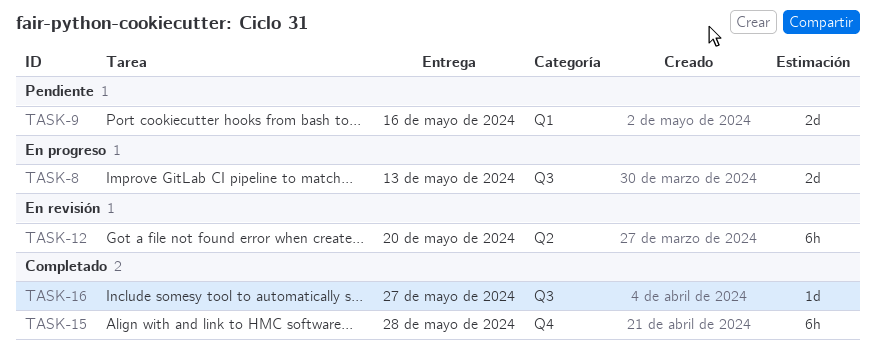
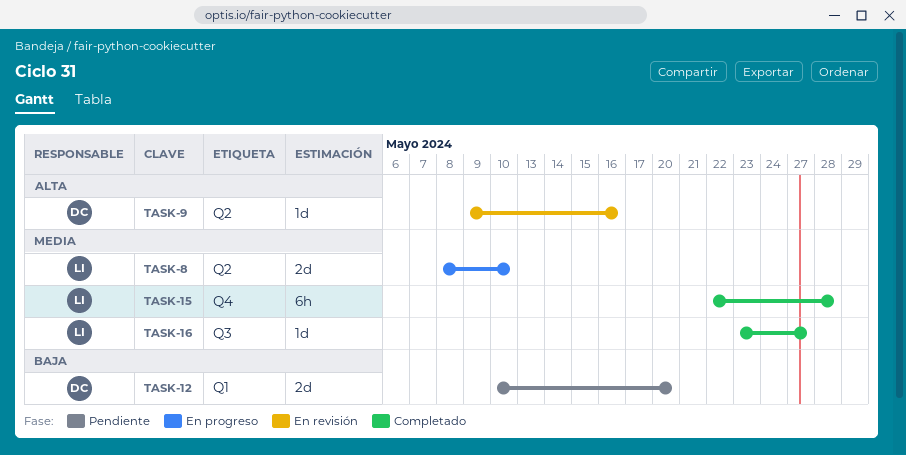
TASK-8, label: Q3 -> Q2
TASK-8, due: May 13 -> May 10
TASK-9, status: Pendiente -> En revisión
TASK-9, label: Q1 -> Q2
TASK-9, estimate: 2d -> 1d
TASK-12, status: En revisión -> Pendiente
TASK-12, label: Q2 -> Q1
TASK-12, estimate: 6h -> 2d

